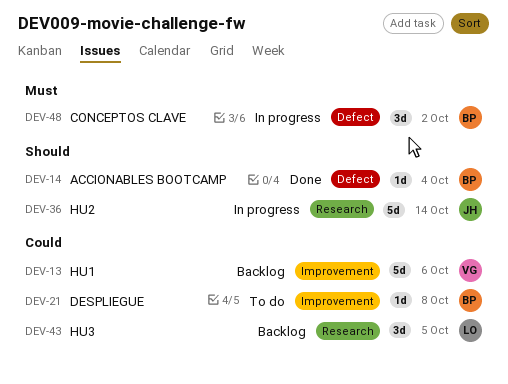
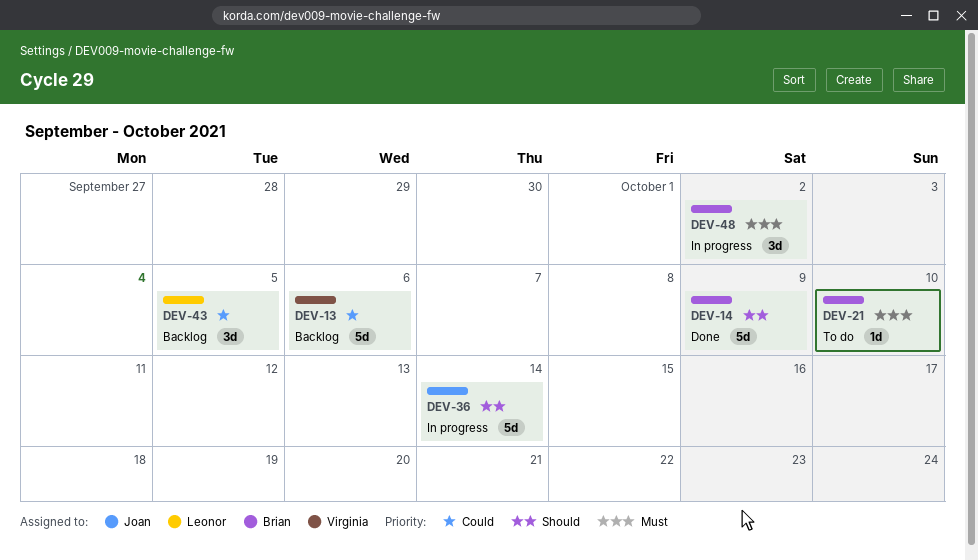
DEV-14, estimate: 1d -> 5d
DEV-14, due: Oct 4 -> Oct 9
DEV-21, priority: Could -> Must
DEV-21, due: Oct 8 -> Oct 10

